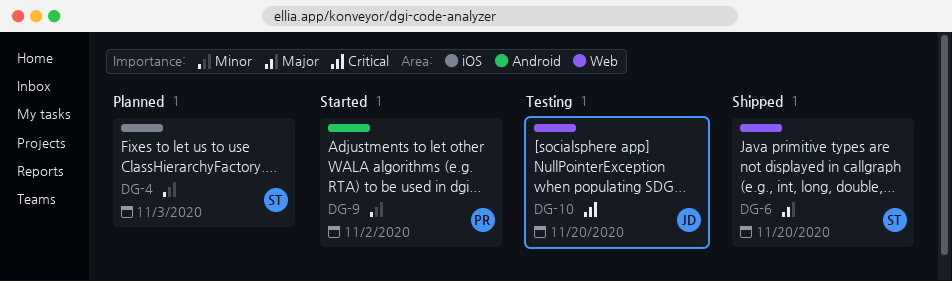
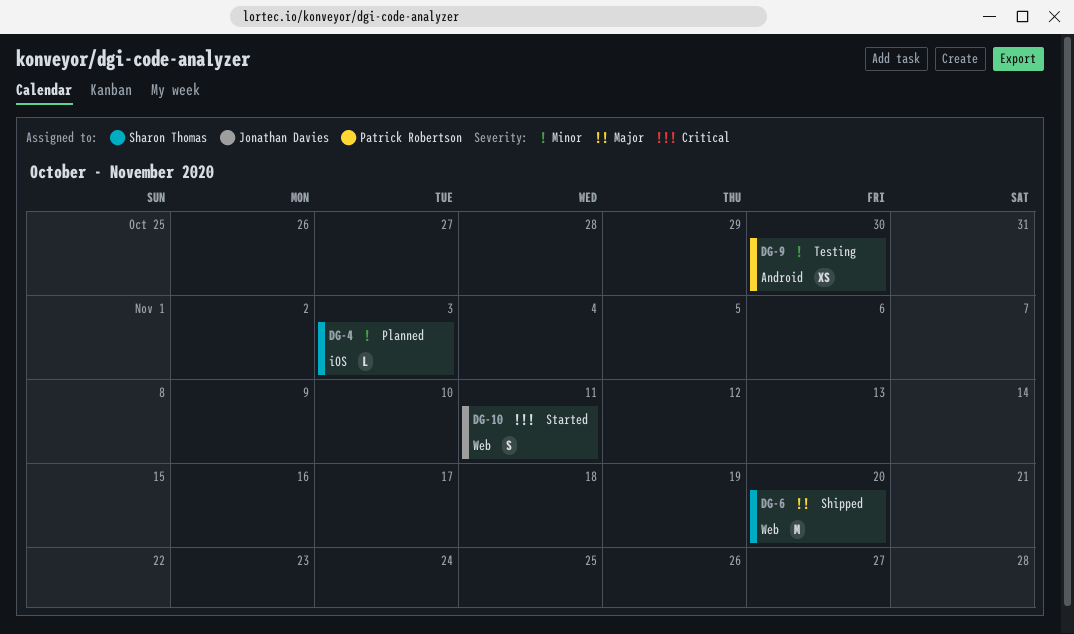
DG-9, status: Started -> Testing
DG-9, due: Nov 2 -> Oct 30
DG-10, status: Testing -> Started
DG-10, due: Nov 20 -> Nov 11

